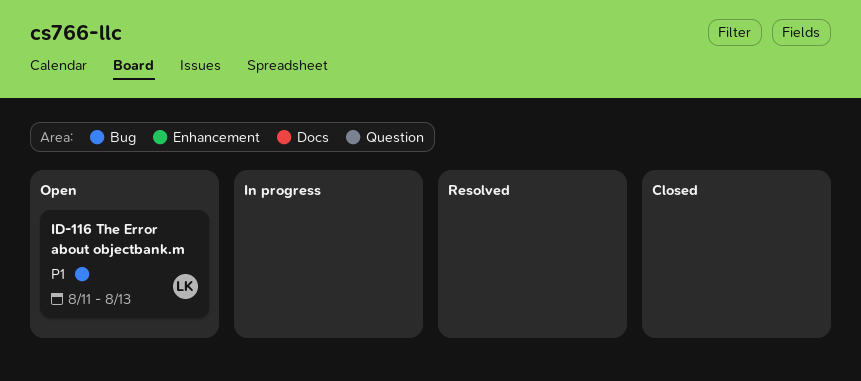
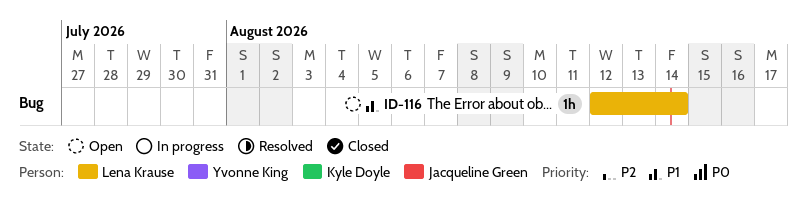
ID-116, start: Aug 11 -> Aug 12
ID-116, due: Aug 13 -> Aug 14

